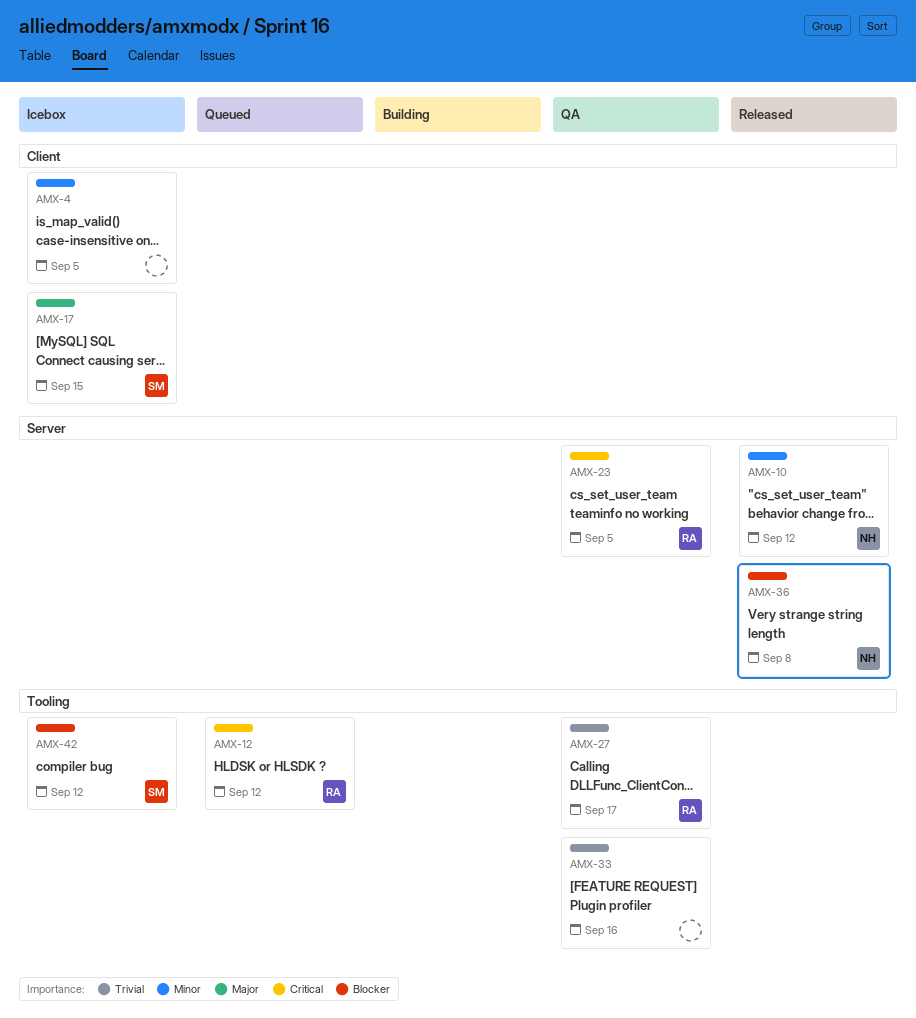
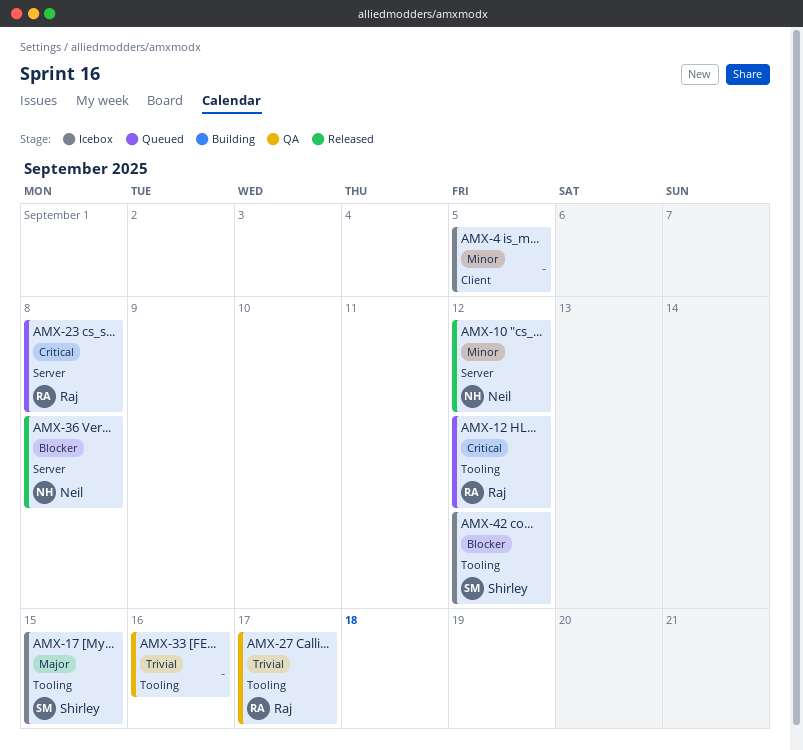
AMX-17, label: Client -> Tooling
AMX-23, status: QA -> Queued
AMX-23, due: Sep 5 -> Sep 8

